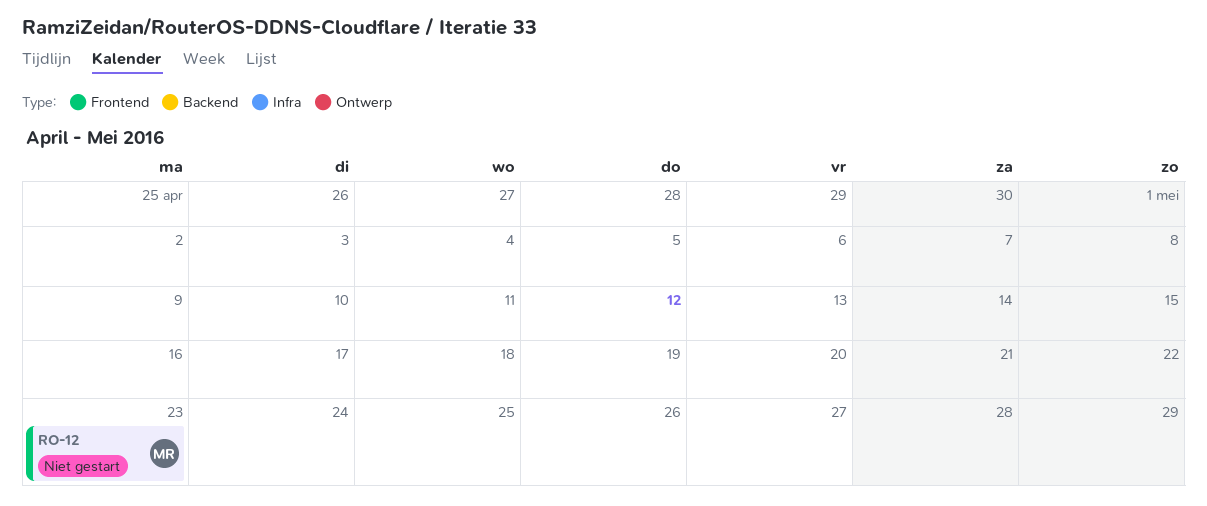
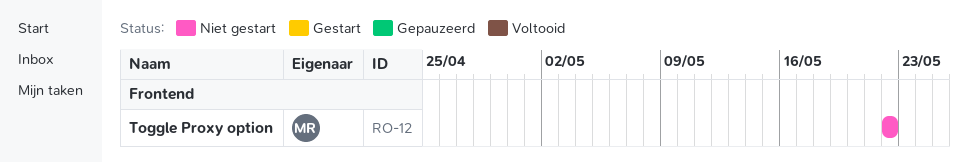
RO-12, due: May 23 -> May 22

